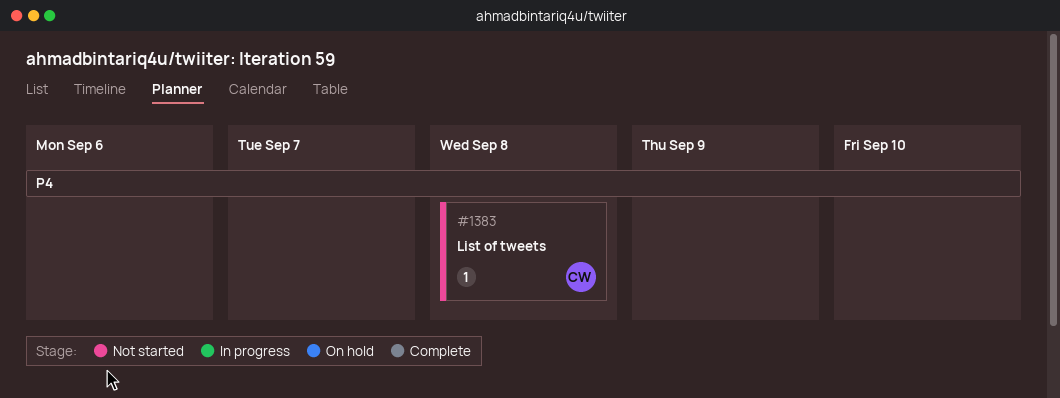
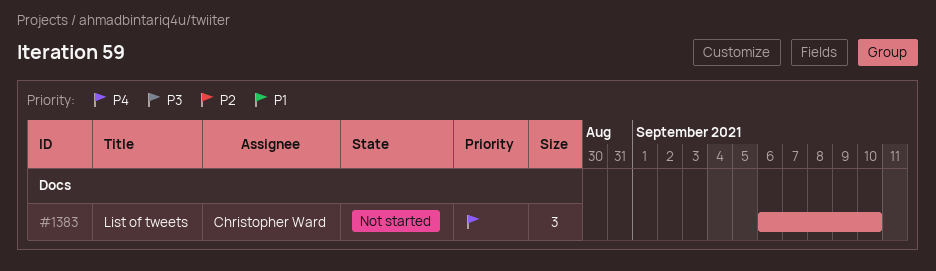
#1383, estimate: 1 -> 3
#1383, due: Sep 8 -> Sep 10

